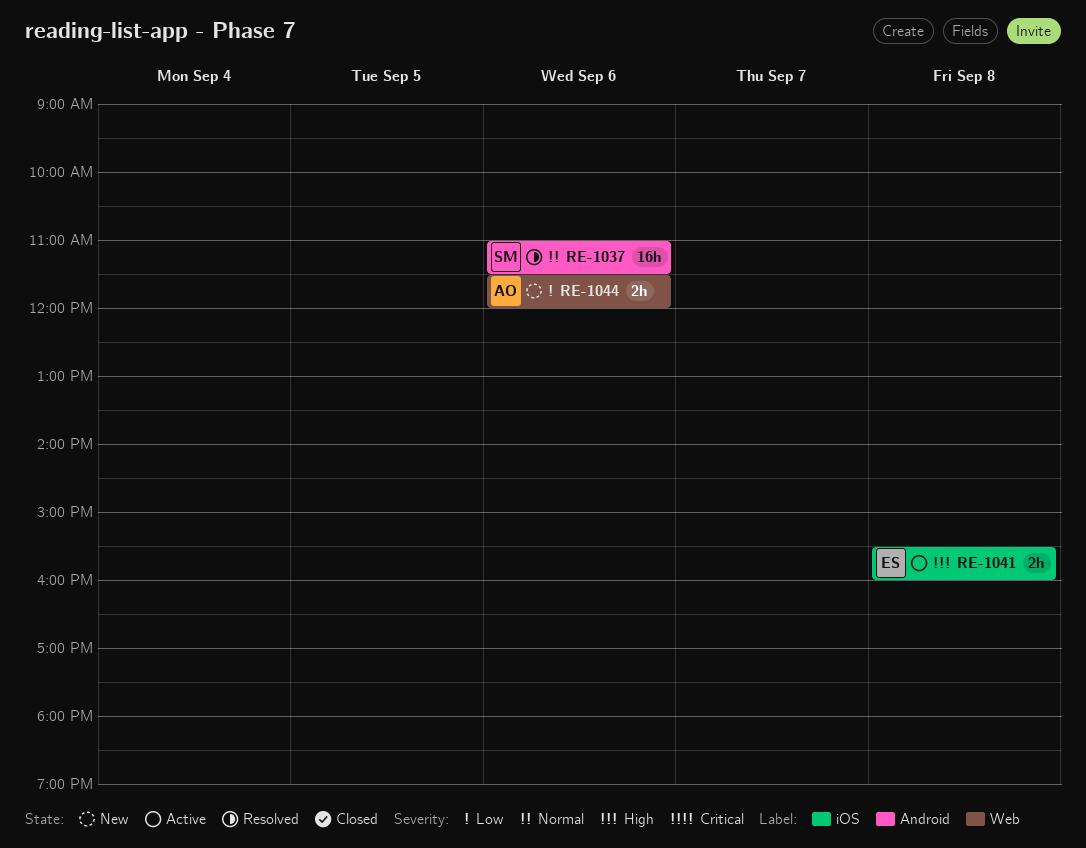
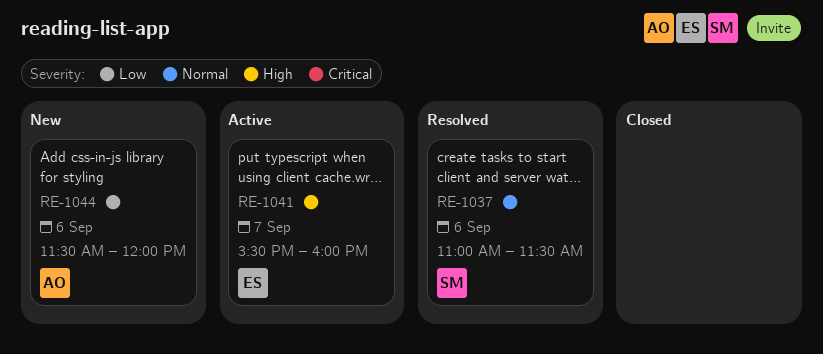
RE-1041, day: Sep 8 -> Sep 7

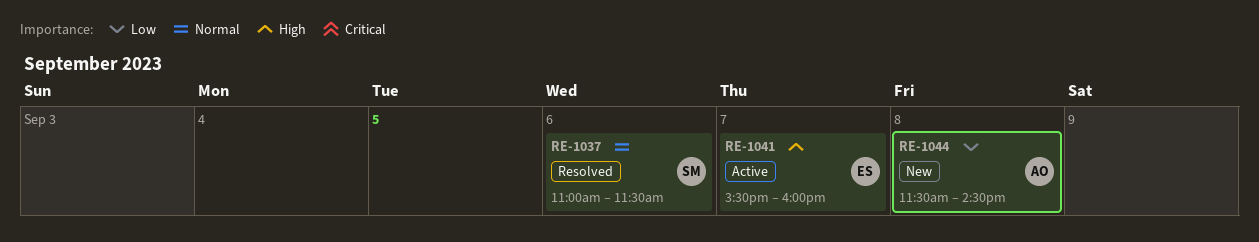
RE-1044, day: Sep 6 -> Sep 8
RE-1044, ends: 12:00 -> 14:30

